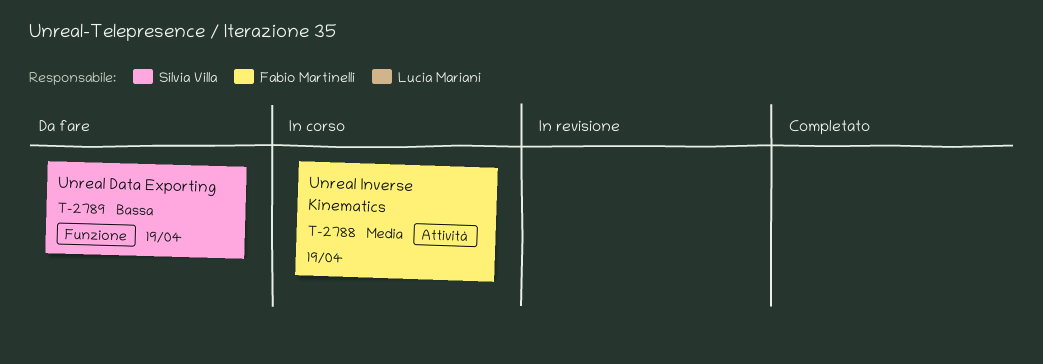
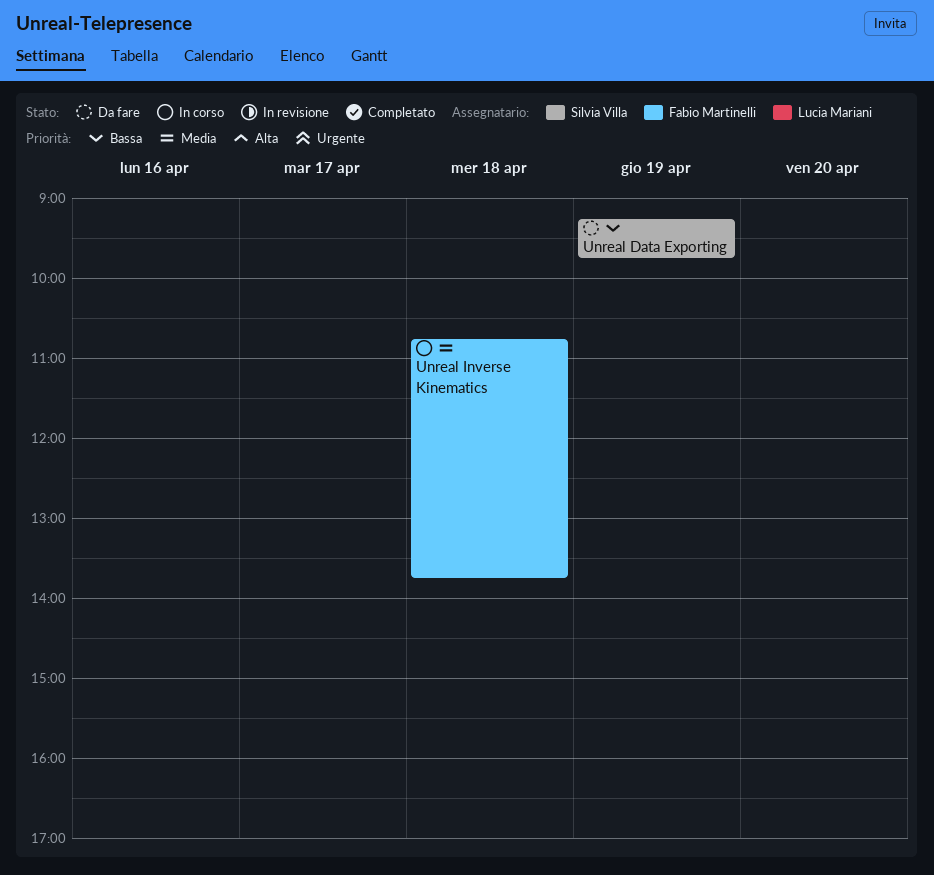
Unreal Inverse Kinematics, day: Apr 19 -> Apr 18

